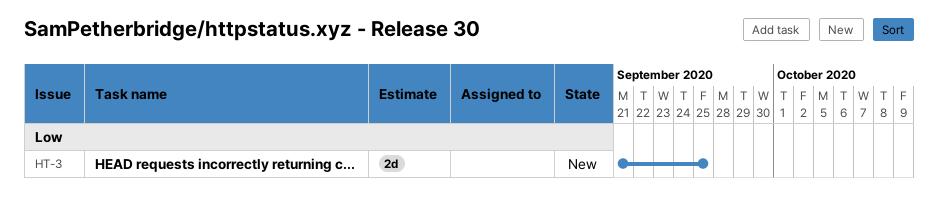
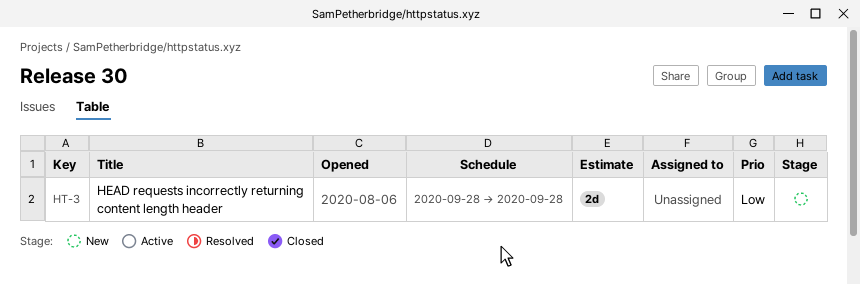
HT-3, start: Sep 21 -> Sep 28
HT-3, due: Sep 25 -> Sep 28

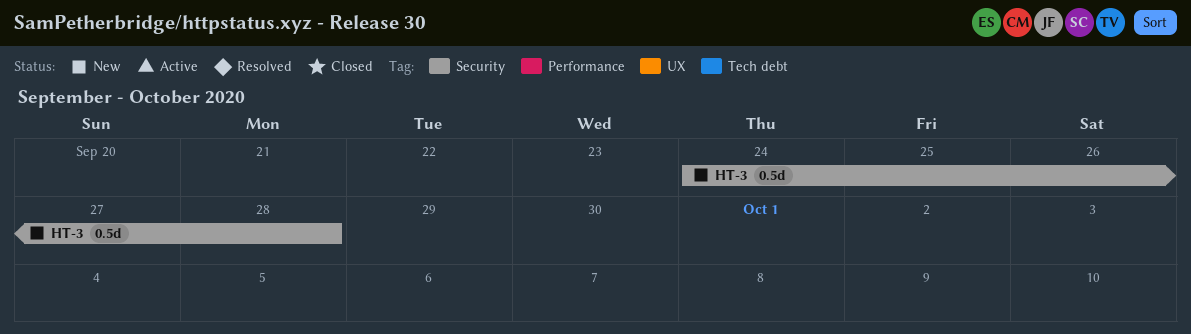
HT-3, estimate: 2d -> 0.5d
HT-3, start: Sep 28 -> Sep 24

